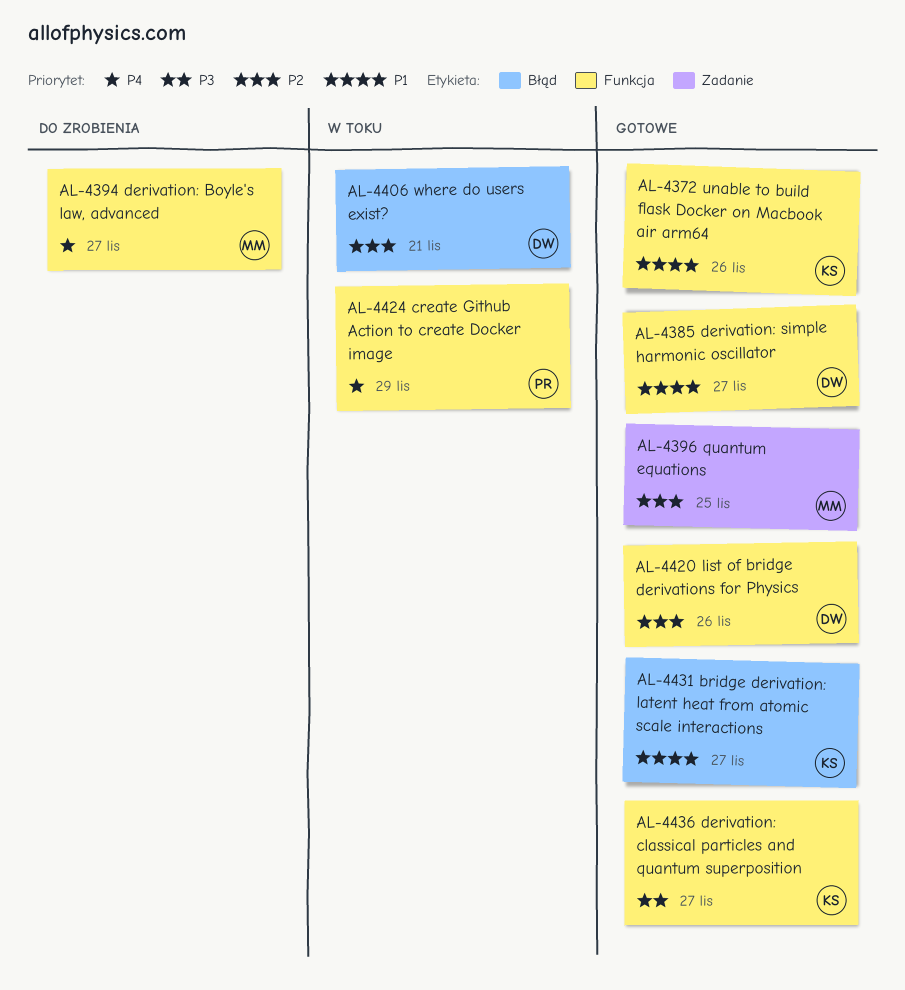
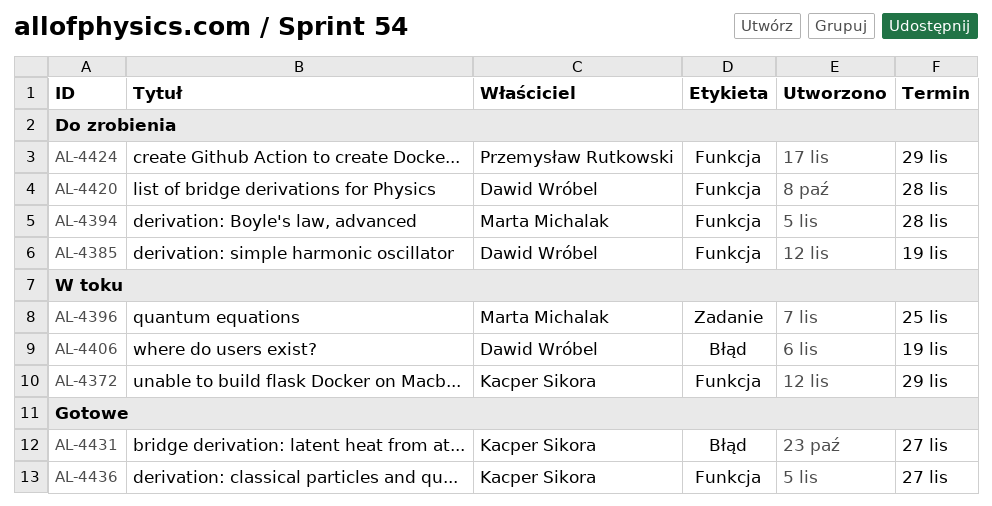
AL-4372, status: Gotowe -> W toku
AL-4372, due: Nov 26 -> Nov 29
AL-4385, status: Gotowe -> Do zrobienia
AL-4385, due: Nov 27 -> Nov 19
AL-4394, due: Nov 27 -> Nov 28
AL-4396, status: Gotowe -> W toku
AL-4406, due: Nov 21 -> Nov 19
AL-4420, status: Gotowe -> Do zrobienia
AL-4420, due: Nov 26 -> Nov 28
AL-4424, status: W toku -> Do zrobienia

